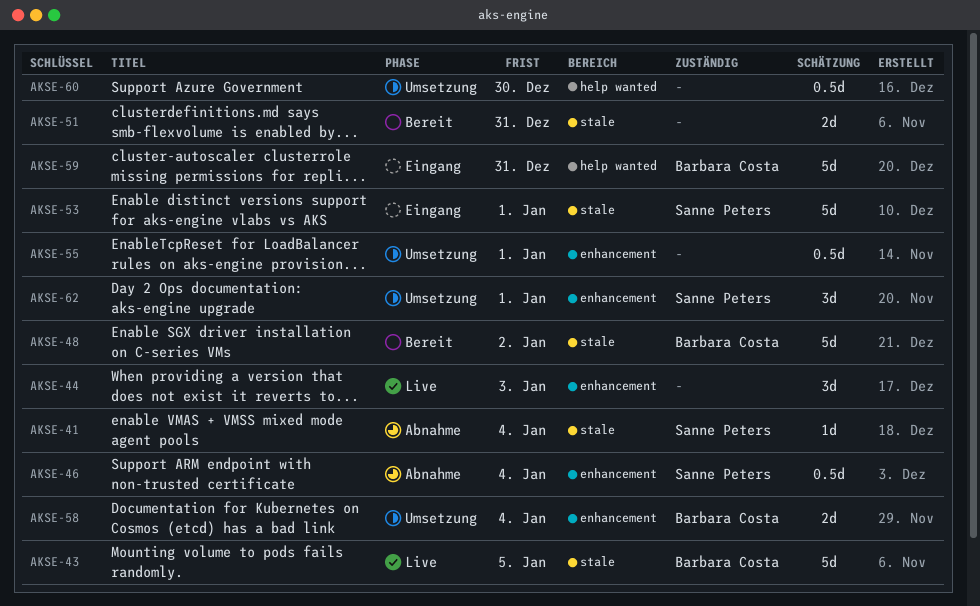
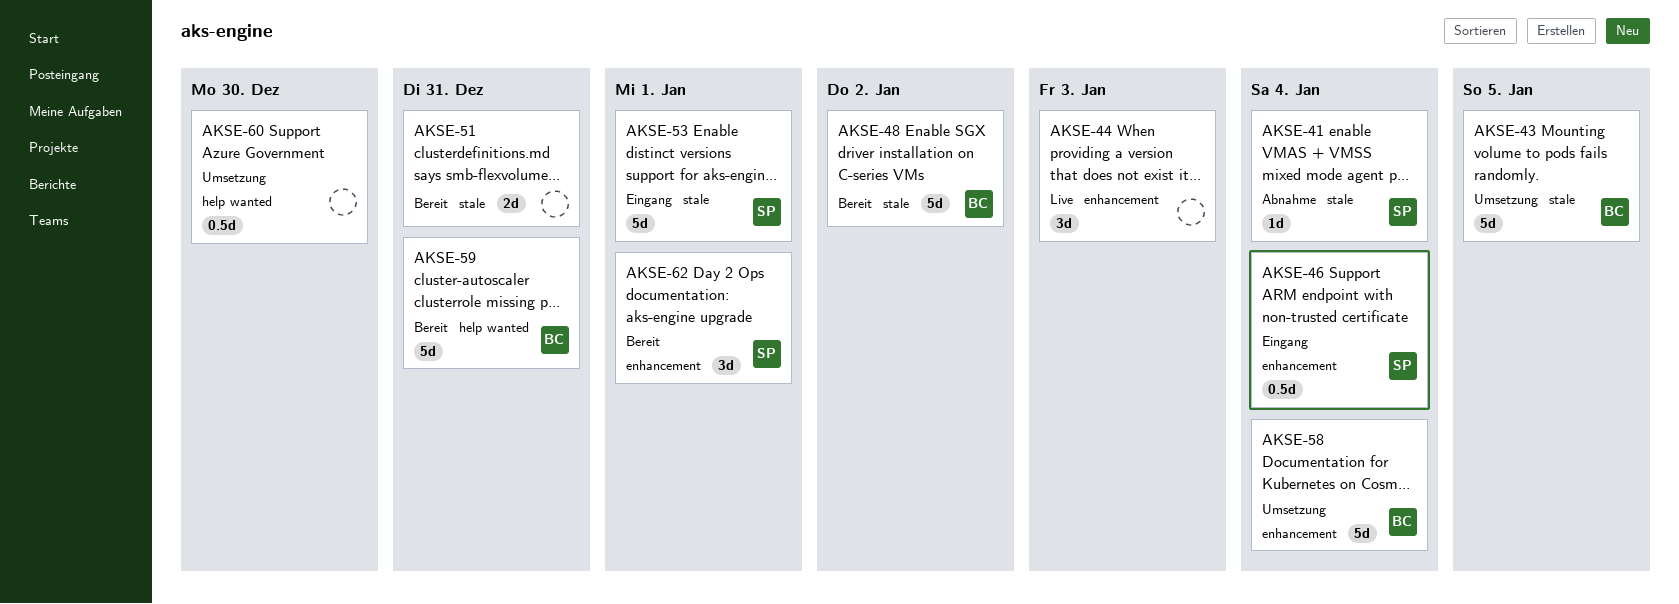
AKSE-43, status: Live -> Umsetzung
AKSE-46, status: Abnahme -> Eingang
AKSE-55: present -> none
AKSE-58, estimate: 2d -> 5d
AKSE-59, status: Eingang -> Bereit
AKSE-62, status: Umsetzung -> Bereit

